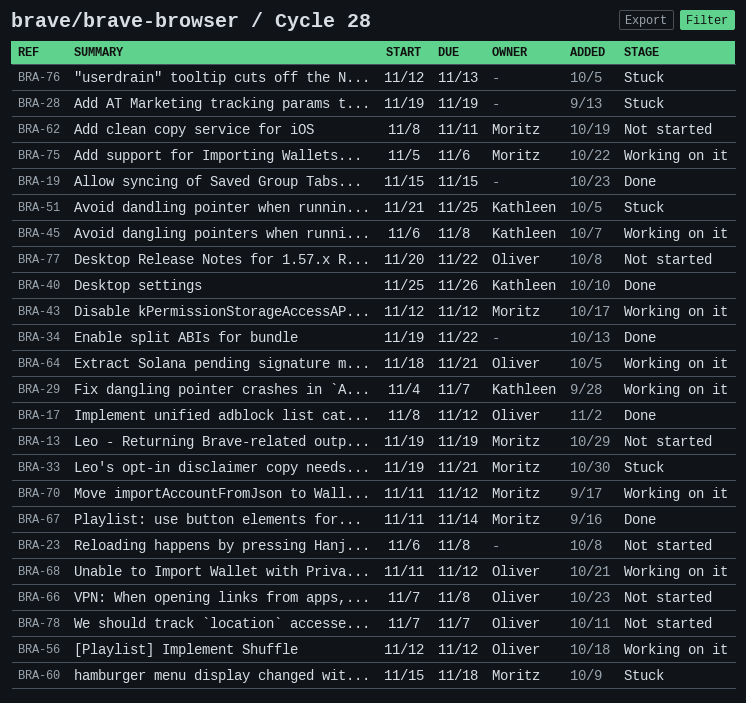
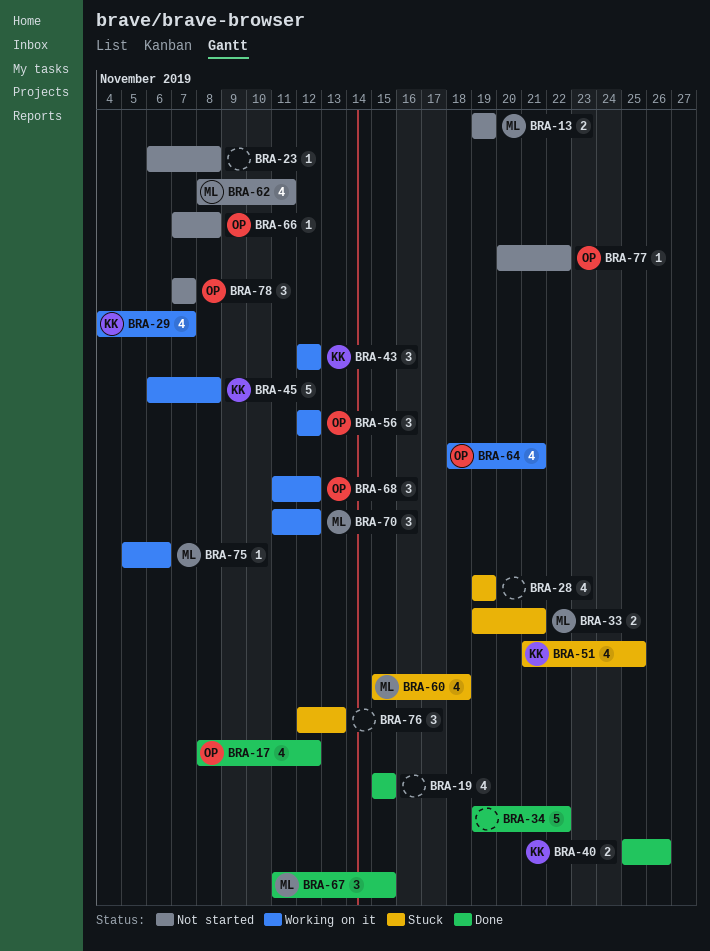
BRA-43, owner: Moritz -> Kathleen
BRA-67, due: Nov 14 -> Nov 15

